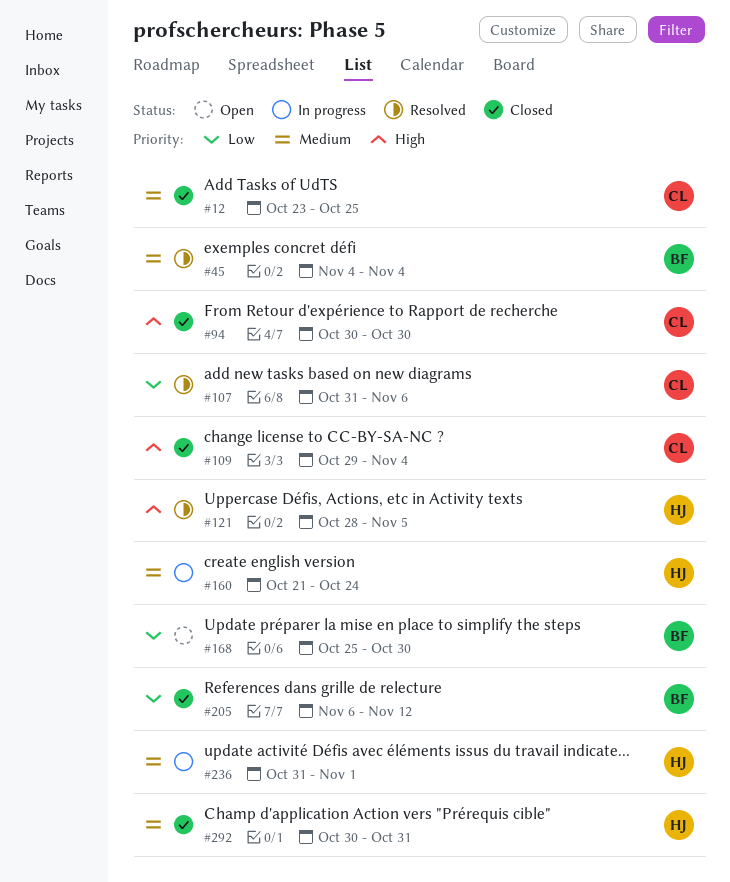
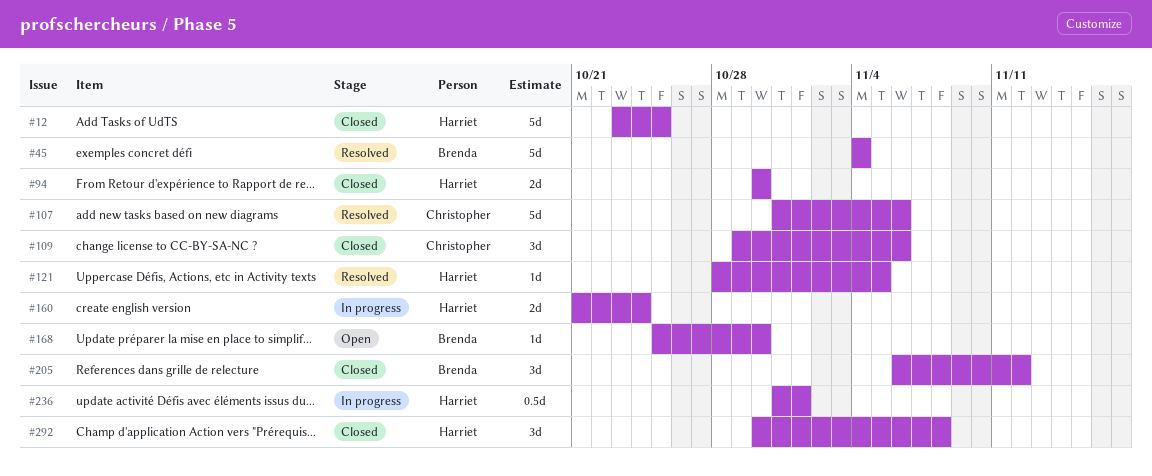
#12, owner: Christopher -> Harriet
#94, owner: Christopher -> Harriet
#109, due: Nov 4 -> Nov 6
#292, due: Oct 31 -> Nov 8

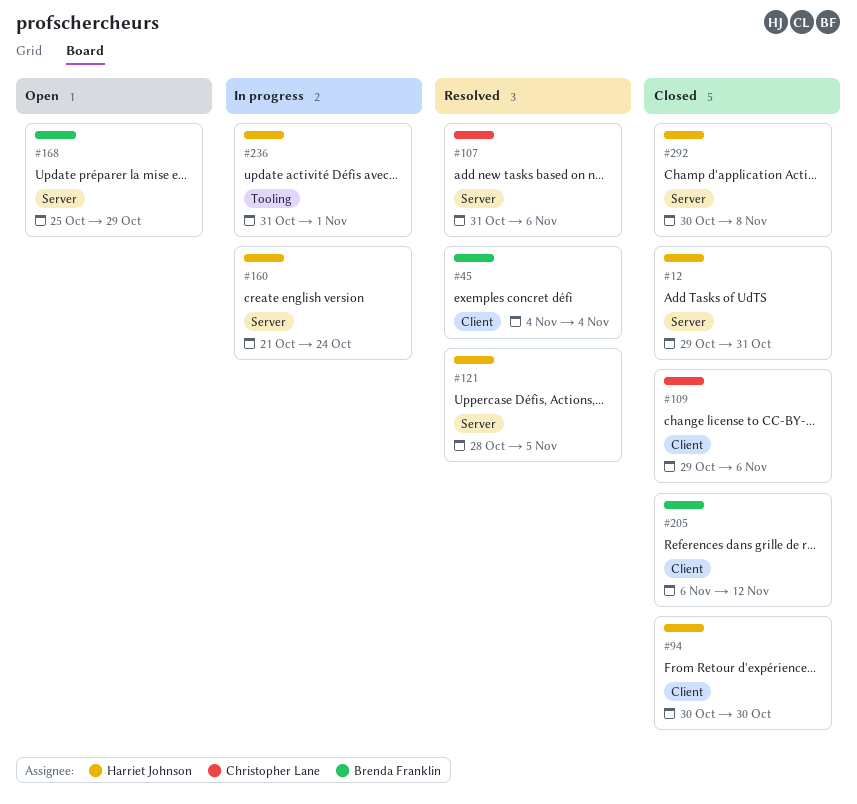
#12, start: Oct 23 -> Oct 29
#12, due: Oct 25 -> Oct 31
#168, due: Oct 30 -> Oct 29

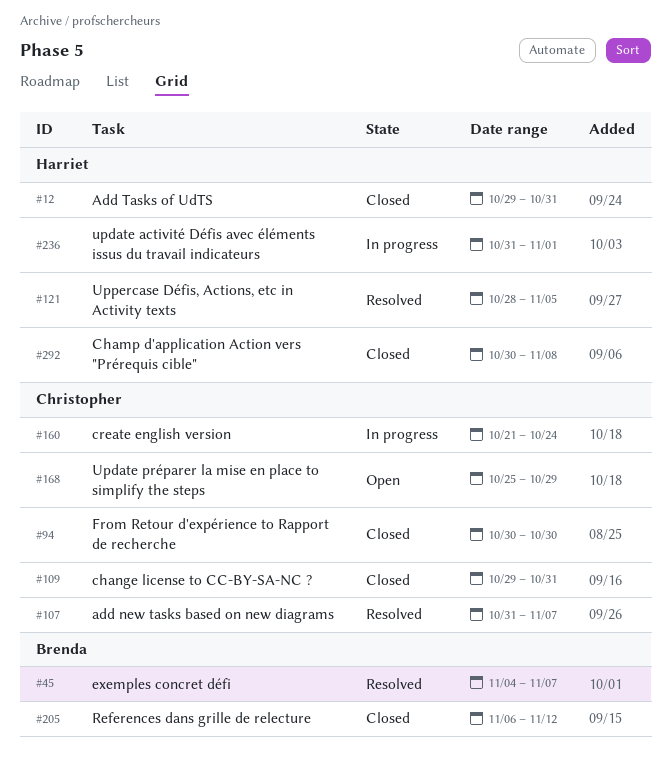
#45, due: Nov 4 -> Nov 7
#94, owner: Harriet Johnson -> Christopher Lane
#107, due: Nov 6 -> Nov 7
#109, due: Nov 6 -> Oct 31
#160, owner: Harriet Johnson -> Christopher Lane
#168, owner: Brenda Franklin -> Christopher Lane

